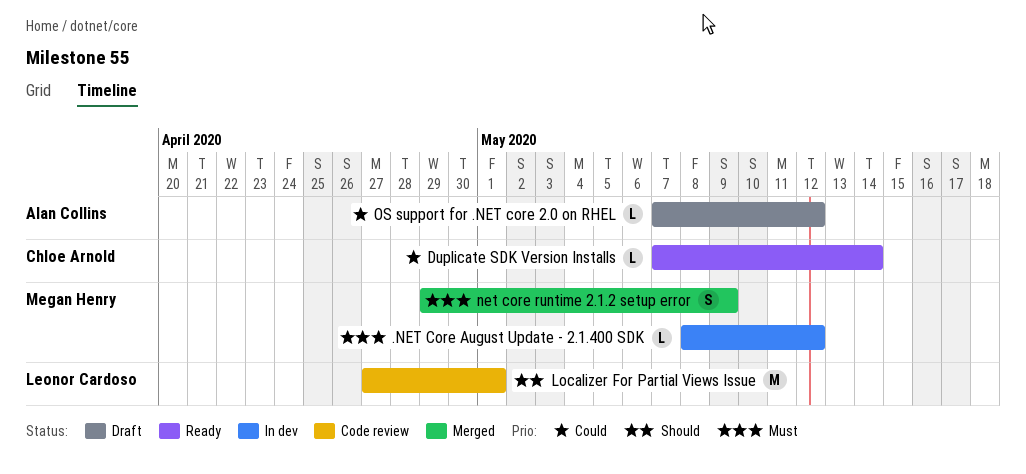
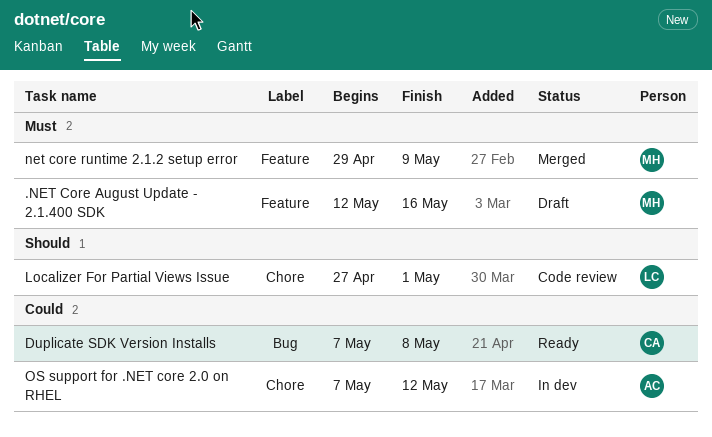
.NET Core August Update - 2.1.400 SDK, status: In dev -> Draft
.NET Core August Update - 2.1.400 SDK, start: May 8 -> May 12
.NET Core August Update - 2.1.400 SDK, due: May 12 -> May 16
Duplicate SDK Version Installs, due: May 14 -> May 8
OS support for .NET core 2.0 on RHEL, status: Draft -> In dev

